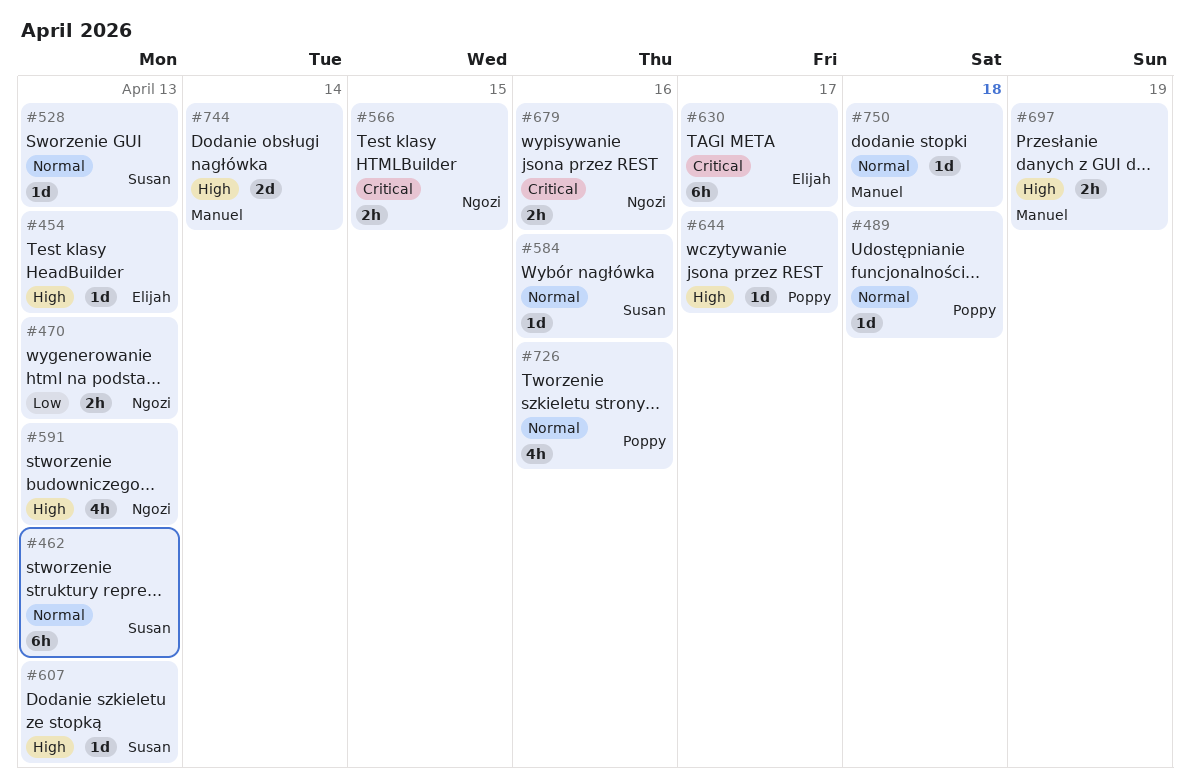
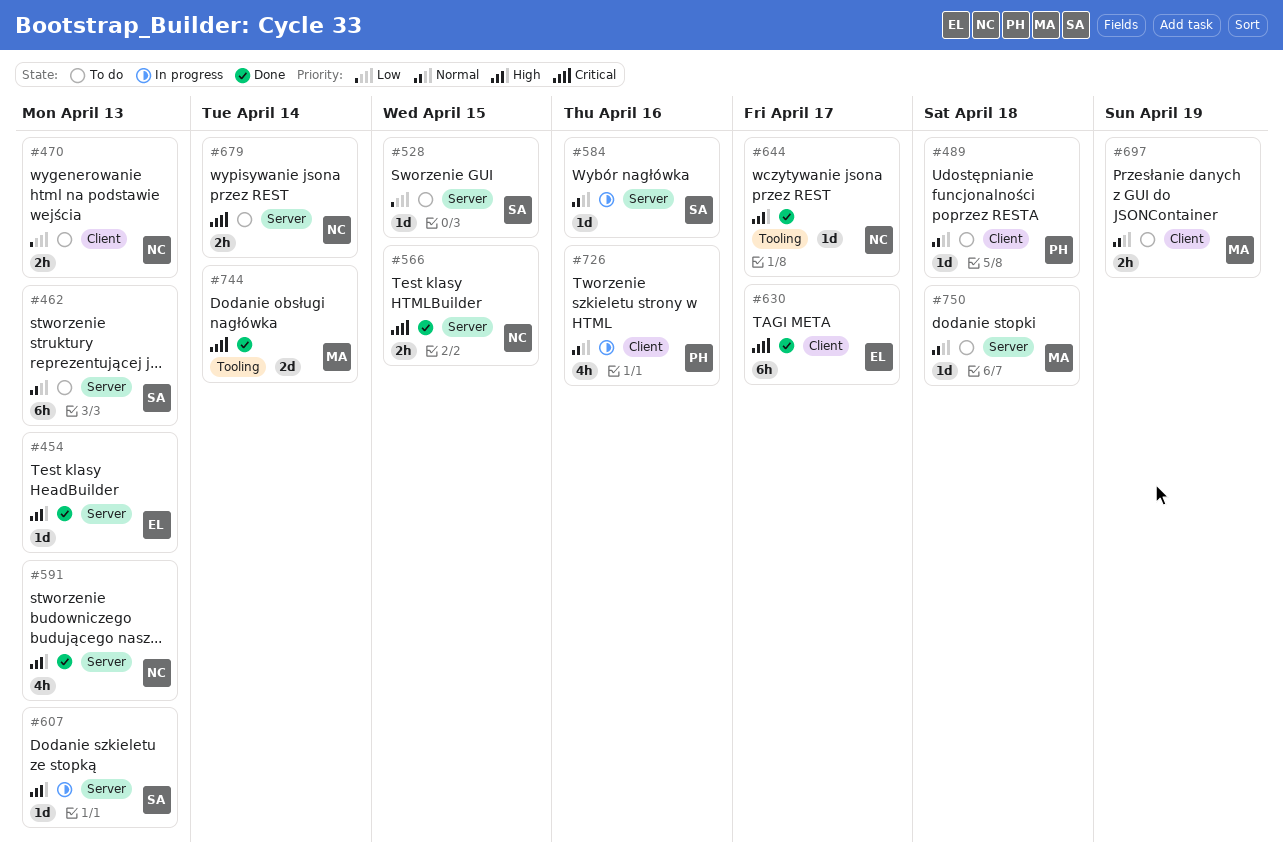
#528, priority: Normal -> Low
#528, due: Apr 13 -> Apr 15
#644, owner: Poppy -> Ngozi
#679, due: Apr 16 -> Apr 14
#697, priority: High -> Normal
#744, priority: High -> Critical

